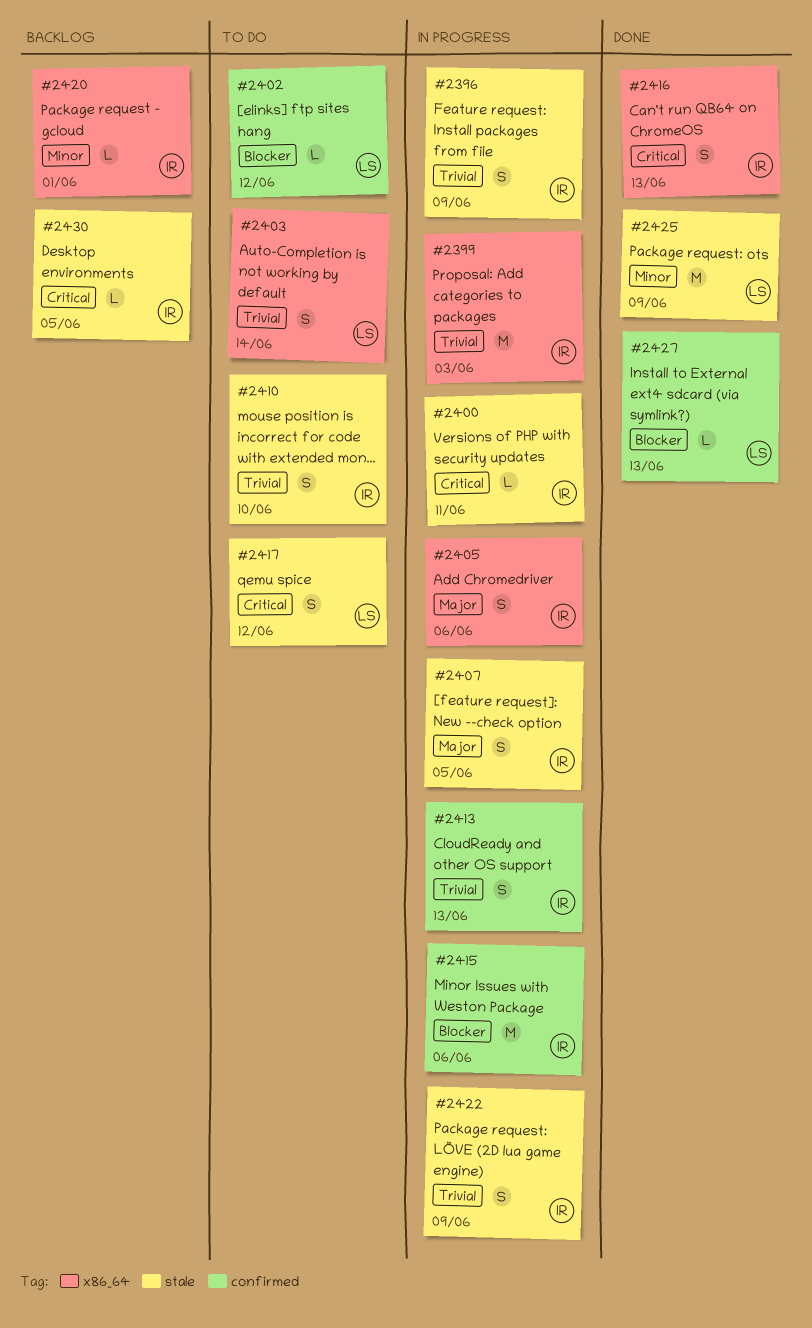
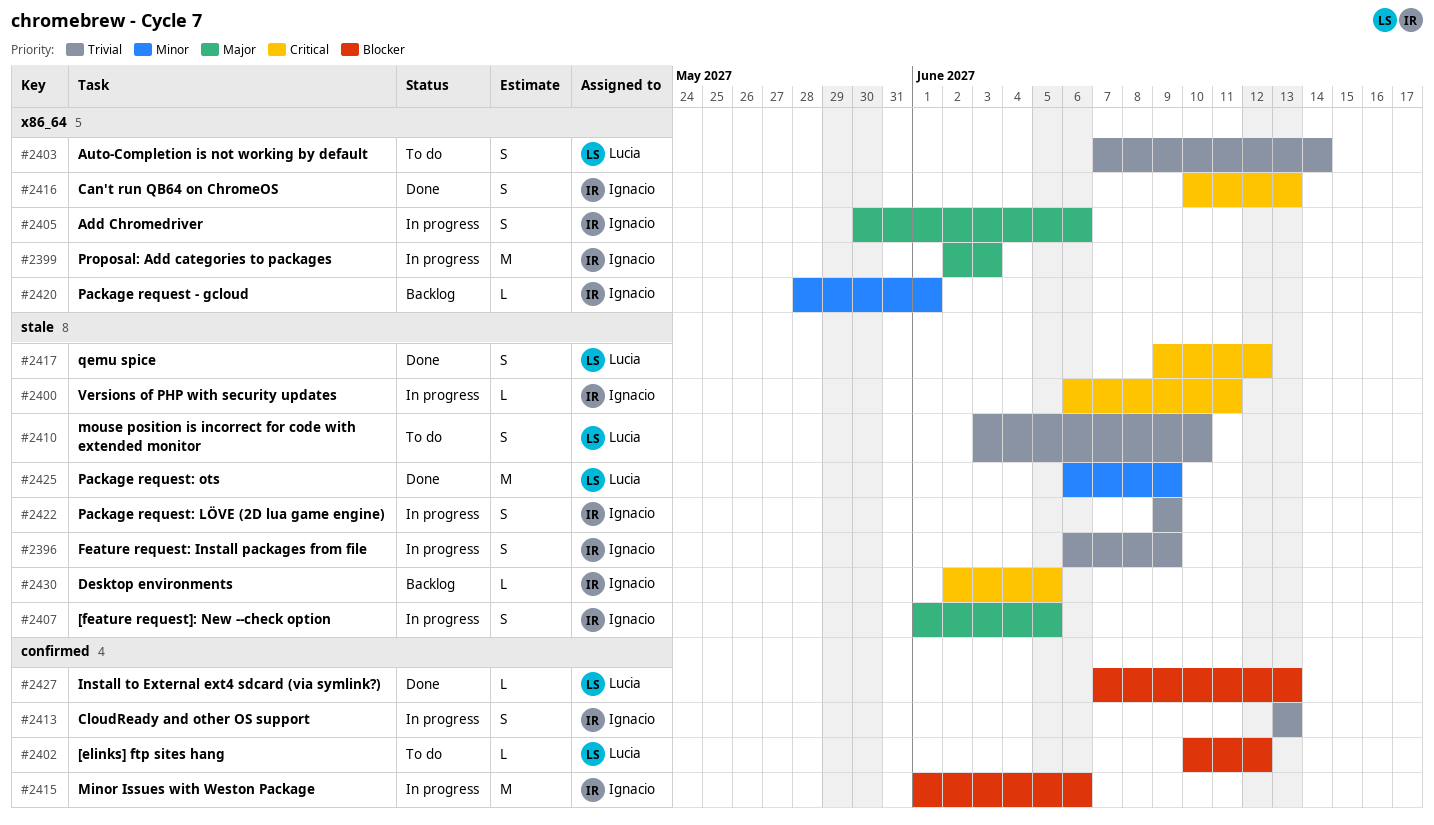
#2399, priority: Trivial -> Major
#2410, owner: Ignacio -> Lucia
#2417, status: To do -> Done

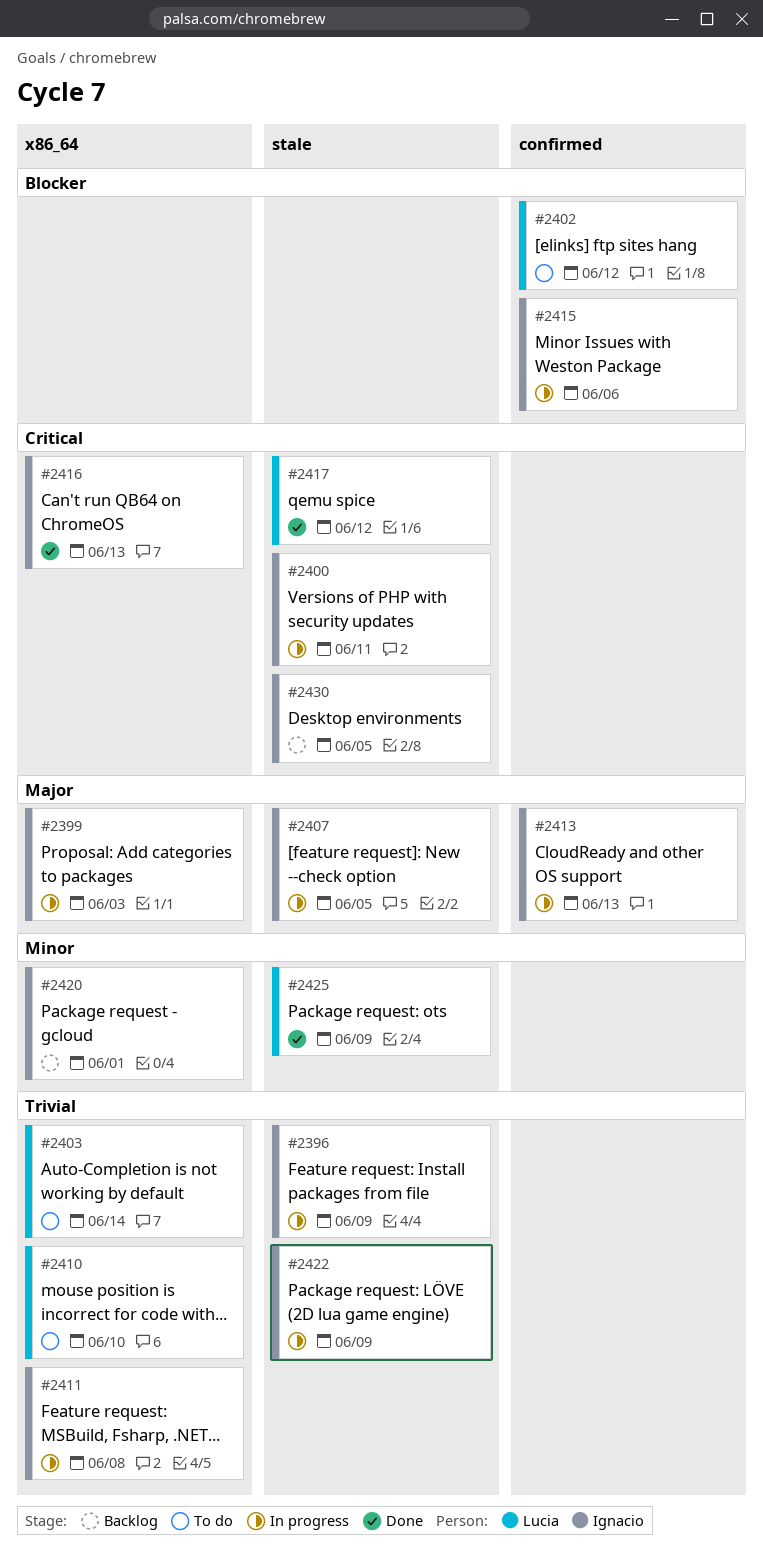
#2405: present -> none
#2410, label: stale -> x86_64
#2411: none -> present
#2413, priority: Trivial -> Major
#2427: present -> none

